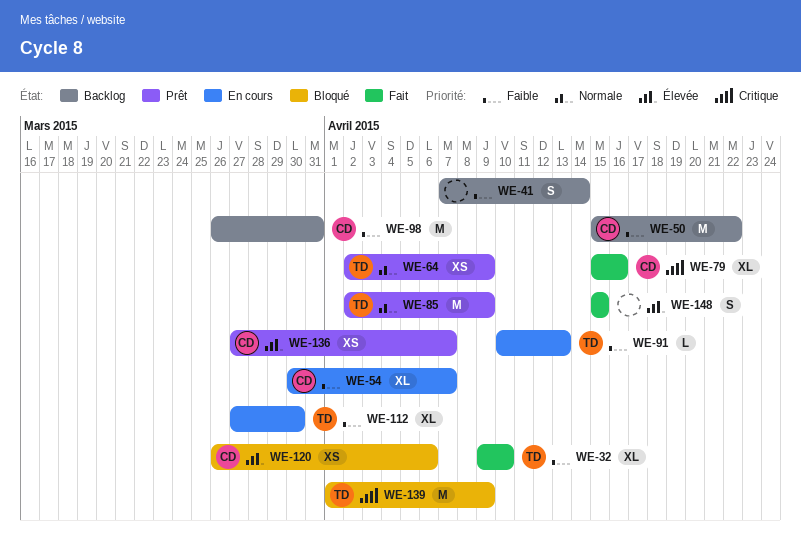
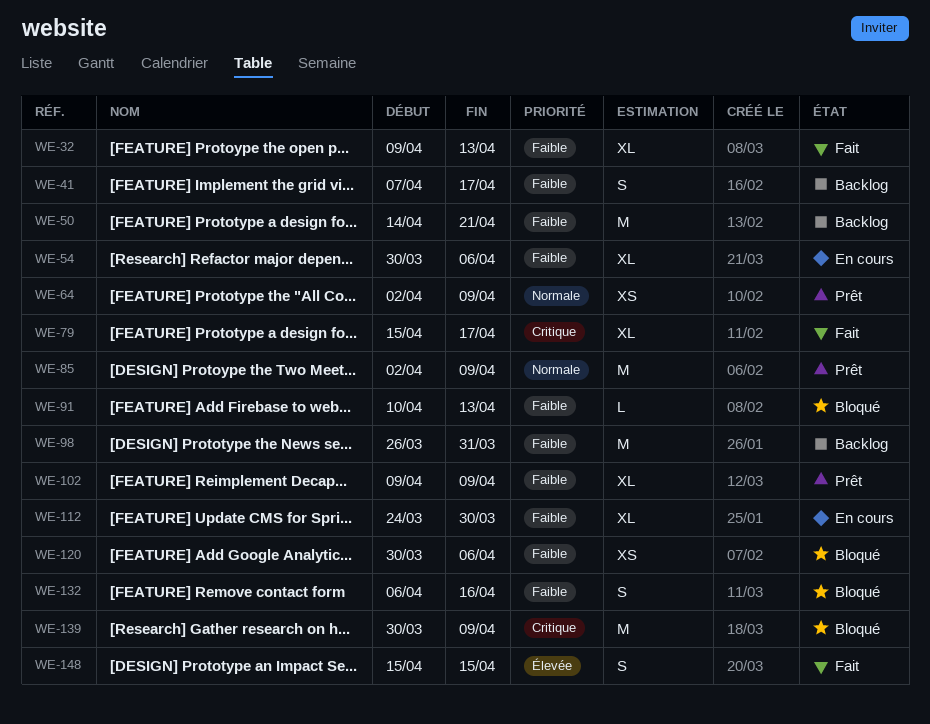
WE-32, due: Apr 10 -> Apr 13
WE-41, due: Apr 14 -> Apr 17
WE-50, start: Apr 15 -> Apr 14
WE-50, due: Apr 22 -> Apr 21
WE-54, due: Apr 7 -> Apr 6
WE-79, due: Apr 16 -> Apr 17
WE-91, status: En cours -> Bloqué
WE-102: none -> present
WE-112, start: Mar 27 -> Mar 24
WE-120, priority: Élevée -> Faible
WE-120, start: Mar 26 -> Mar 30
WE-132: none -> present
WE-136: present -> none
WE-139, start: Apr 1 -> Mar 30

